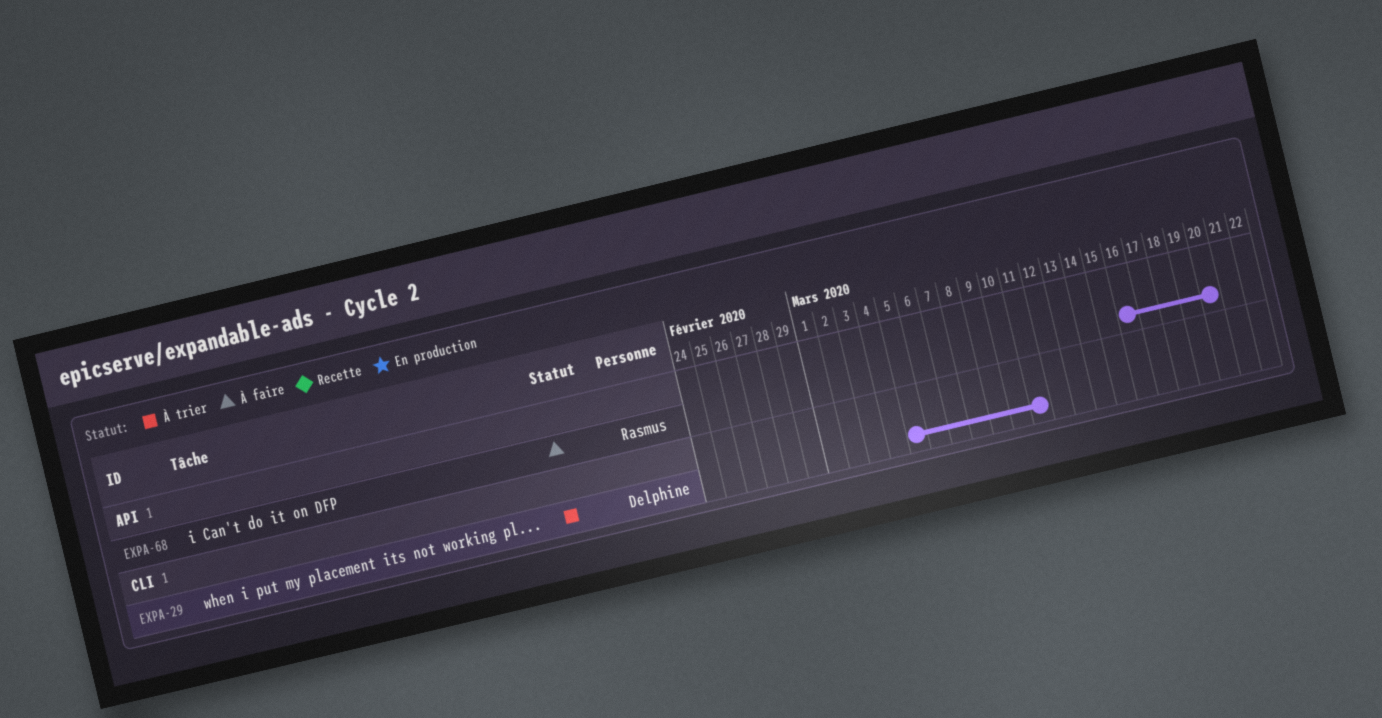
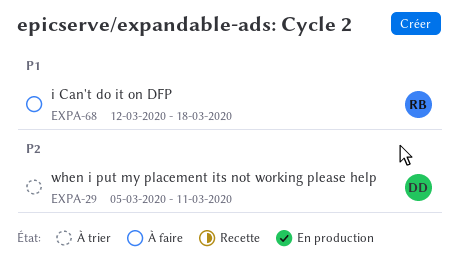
EXPA-68, start: Mar 16 -> Mar 12
EXPA-68, due: Mar 20 -> Mar 18

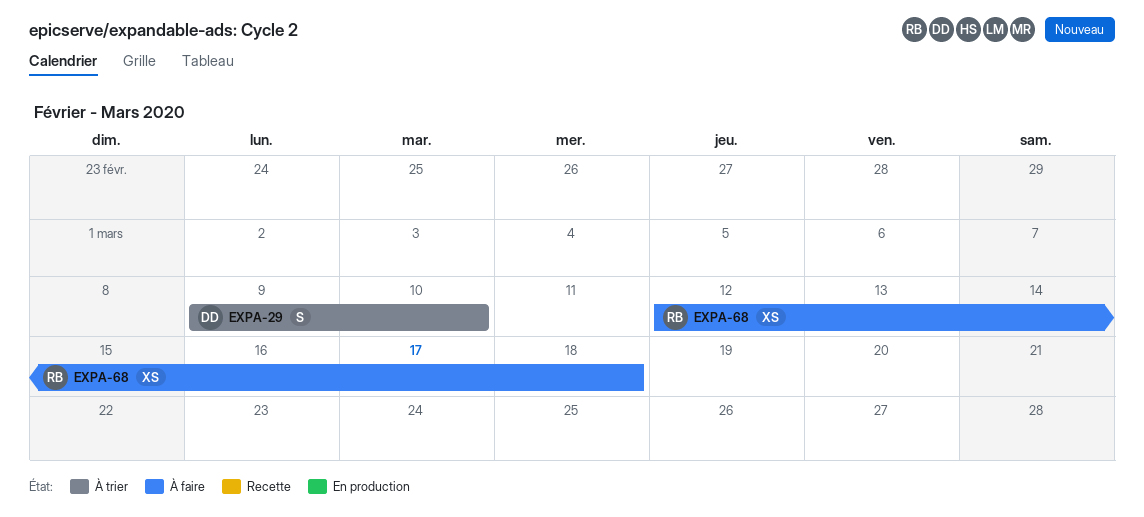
EXPA-29, start: Mar 5 -> Mar 9
EXPA-29, due: Mar 11 -> Mar 10

